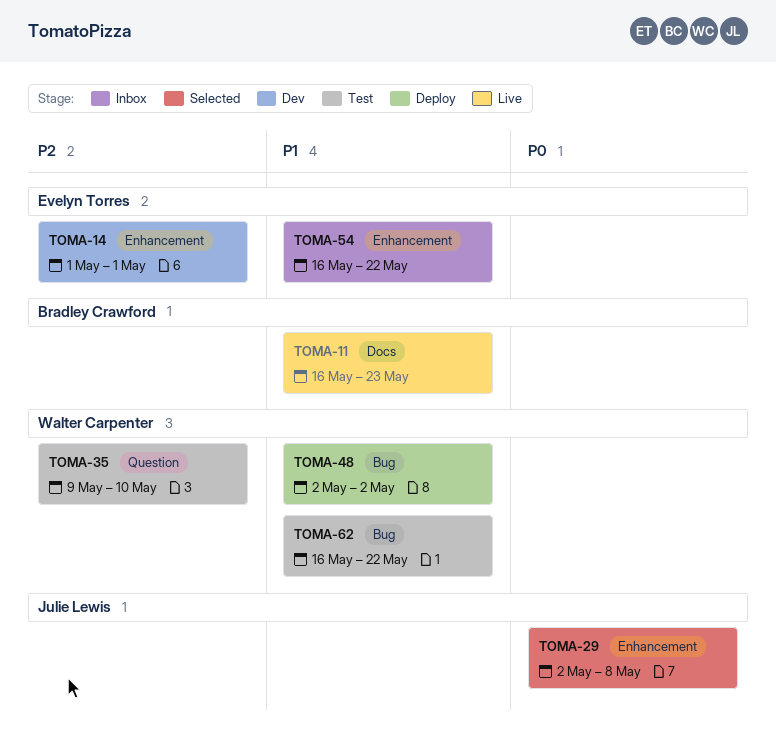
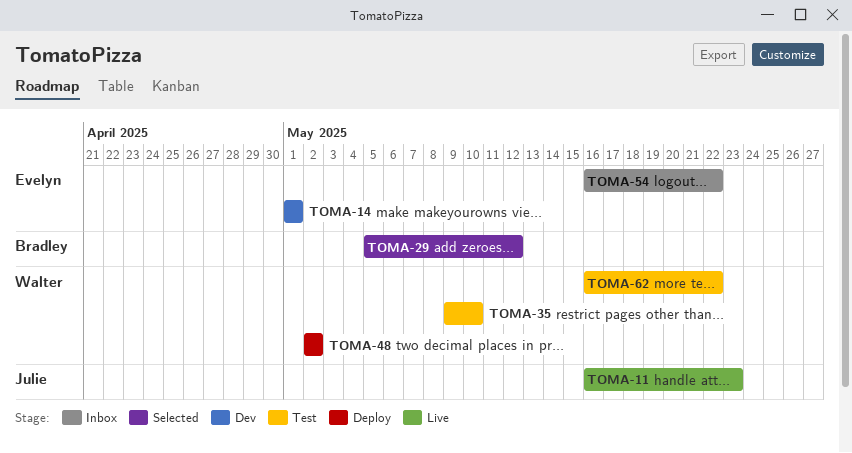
TOMA-11, owner: Bradley Crawford -> Julie Lewis
TOMA-29, owner: Julie Lewis -> Bradley Crawford
TOMA-29, start: May 2 -> May 5
TOMA-29, due: May 8 -> May 12

